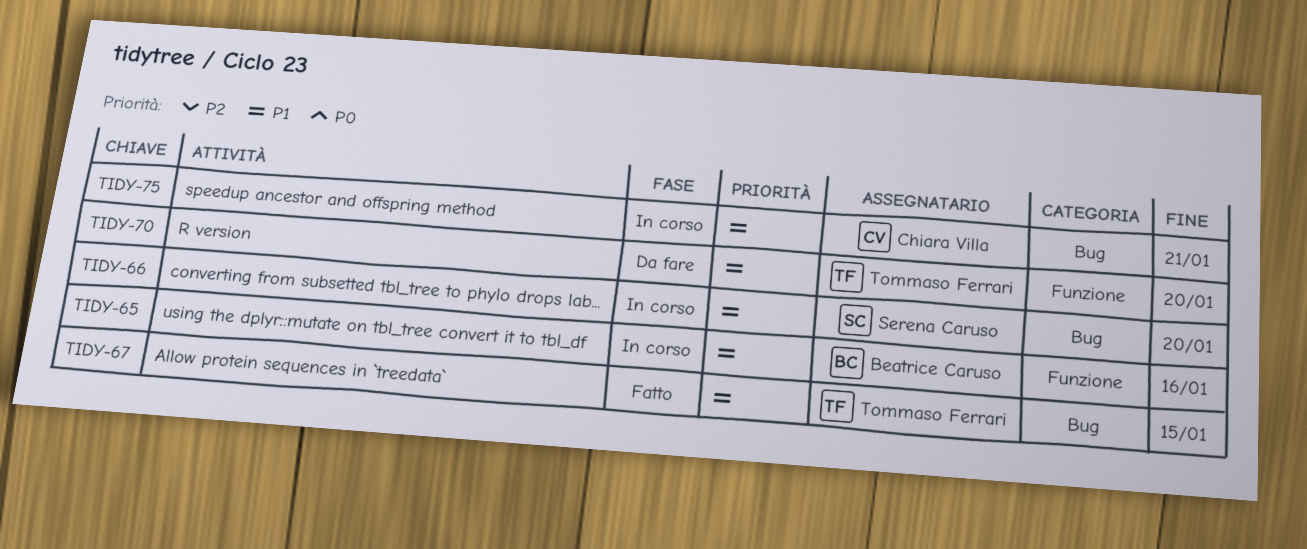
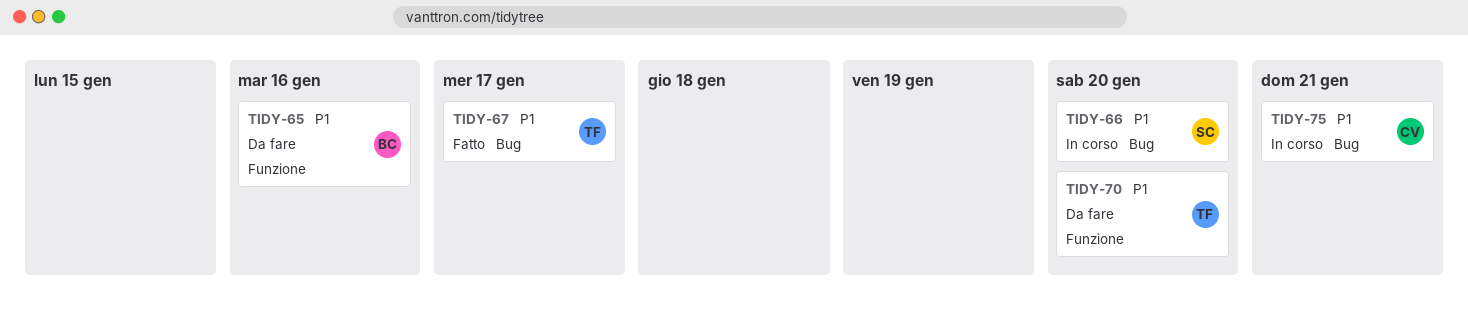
TIDY-65, status: In corso -> Da fare
TIDY-67, due: Jan 15 -> Jan 17

